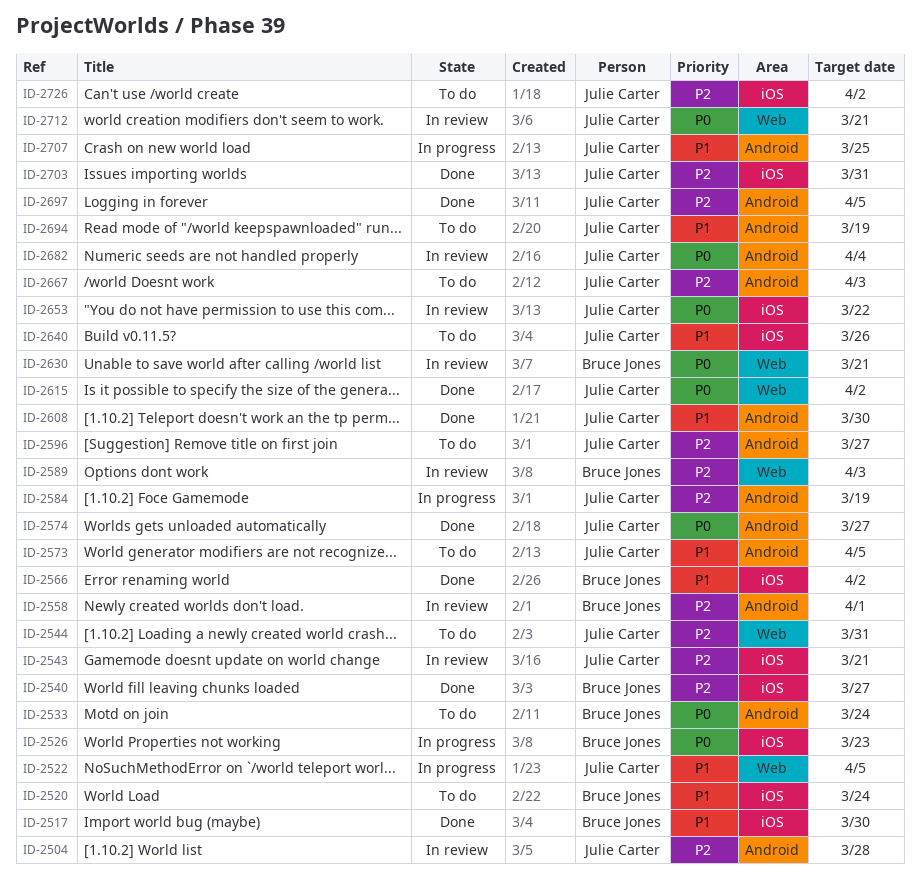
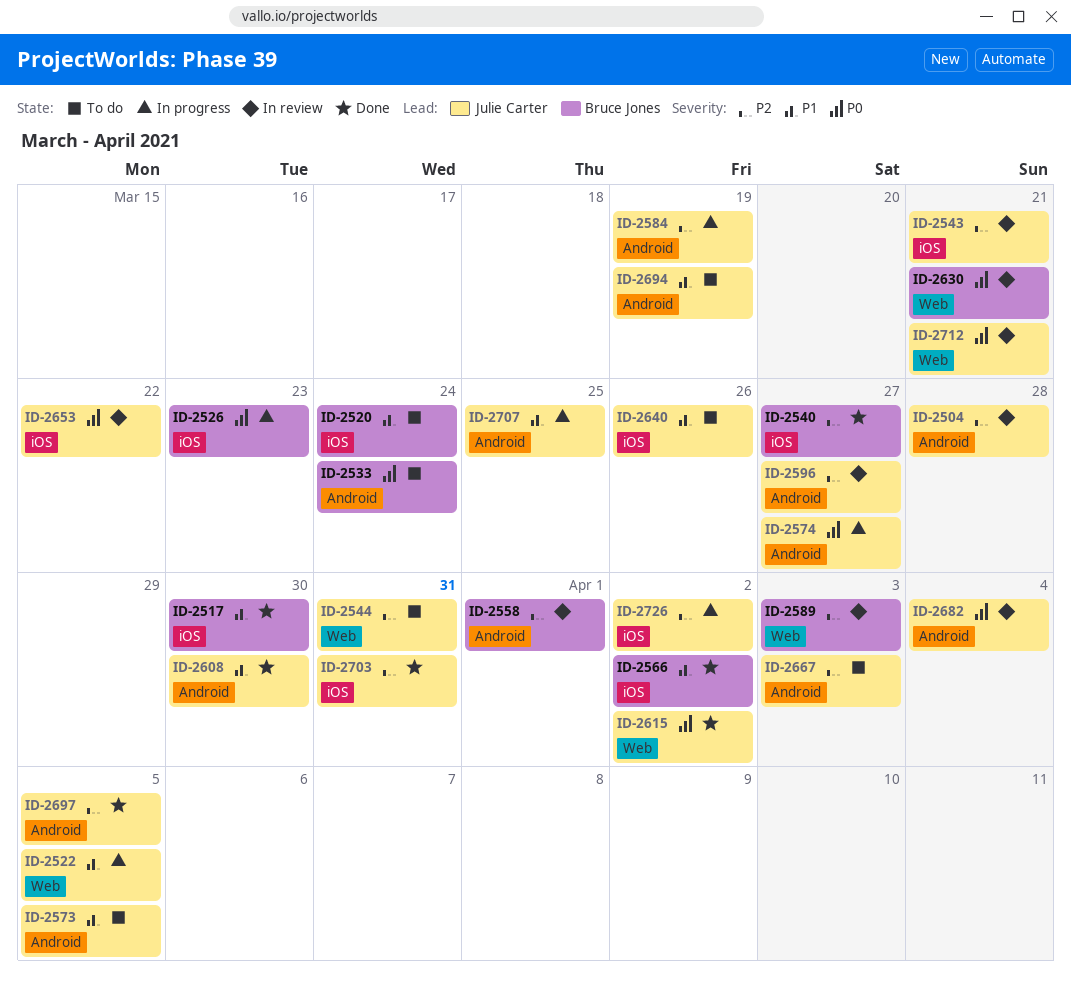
ID-2574, status: Done -> In progress
ID-2596, status: To do -> In review
ID-2726, status: To do -> In progress

